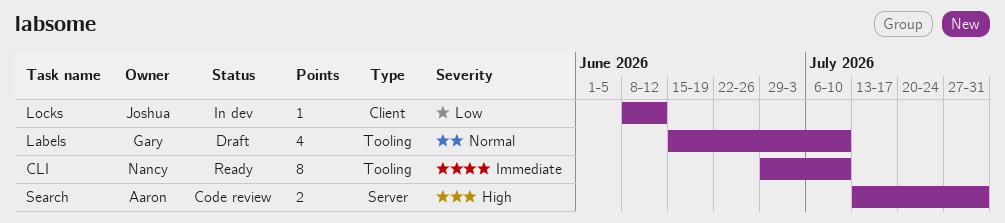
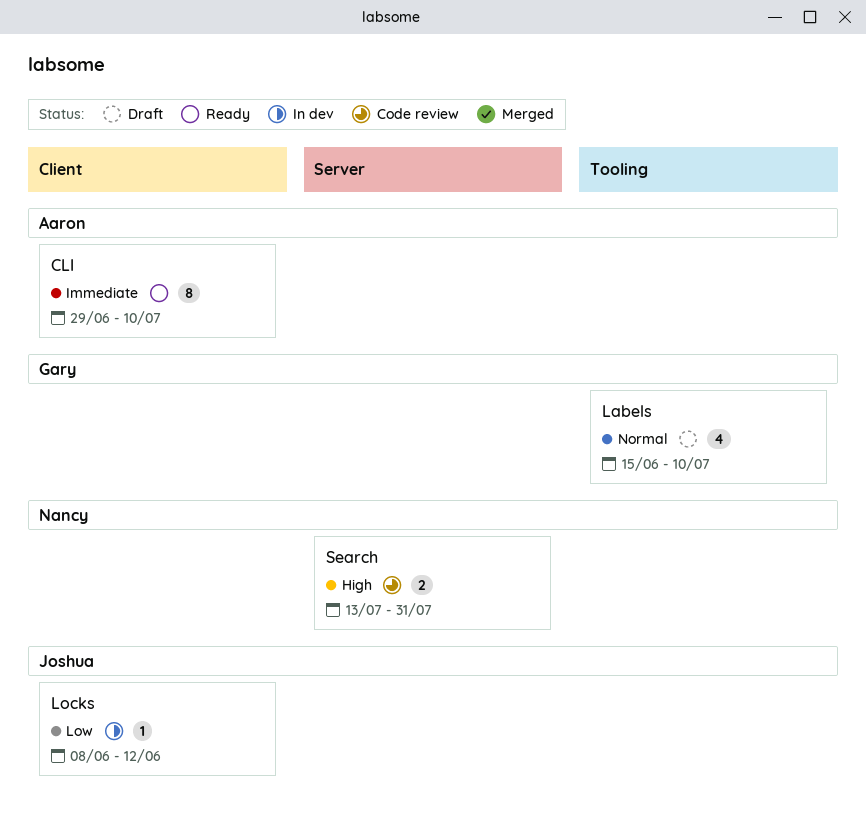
CLI, owner: Nancy -> Aaron
CLI, label: Tooling -> Client
Search, owner: Aaron -> Nancy

